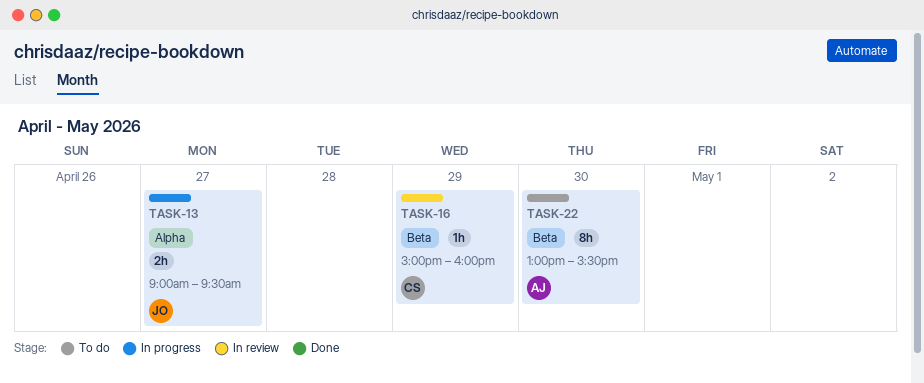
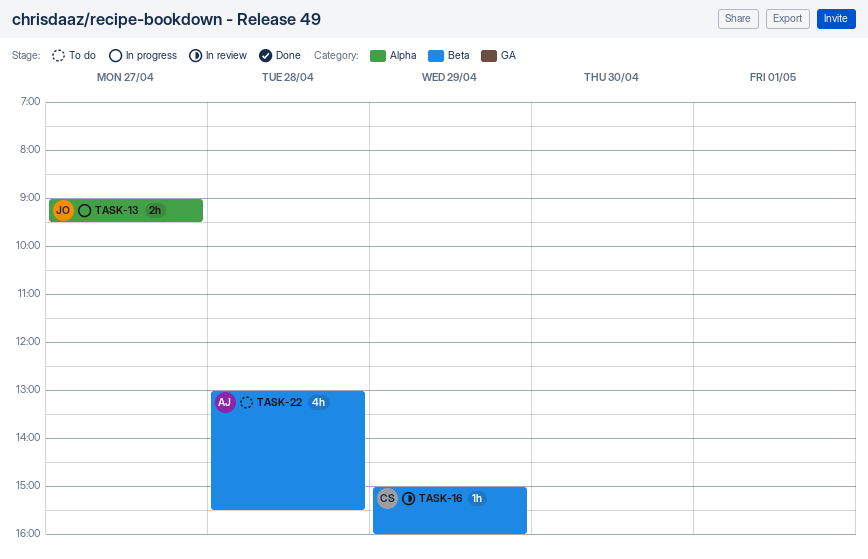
TASK-22, estimate: 8h -> 4h
TASK-22, day: Apr 30 -> Apr 28

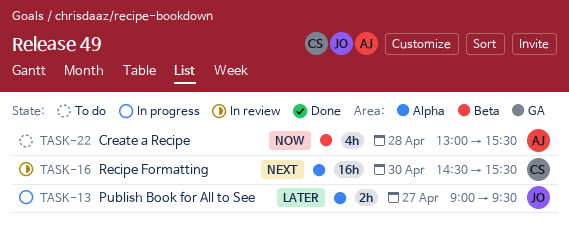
TASK-16, label: Beta -> Alpha
TASK-16, estimate: 1h -> 16h
TASK-16, day: Apr 29 -> Apr 30
TASK-16, begins: 15:00 -> 14:30
TASK-16, ends: 16:00 -> 15:30

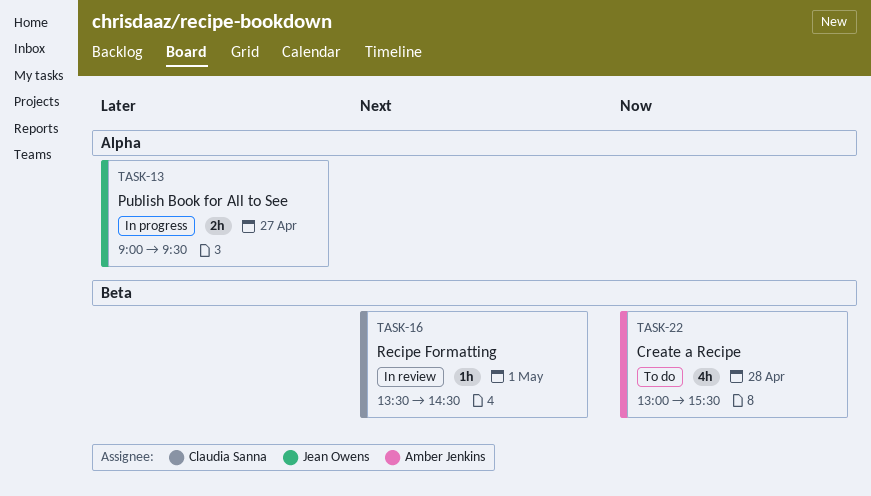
TASK-16, label: Alpha -> Beta
TASK-16, estimate: 16h -> 1h
TASK-16, day: Apr 30 -> May 1
TASK-16, begins: 14:30 -> 13:30
TASK-16, ends: 15:30 -> 14:30

